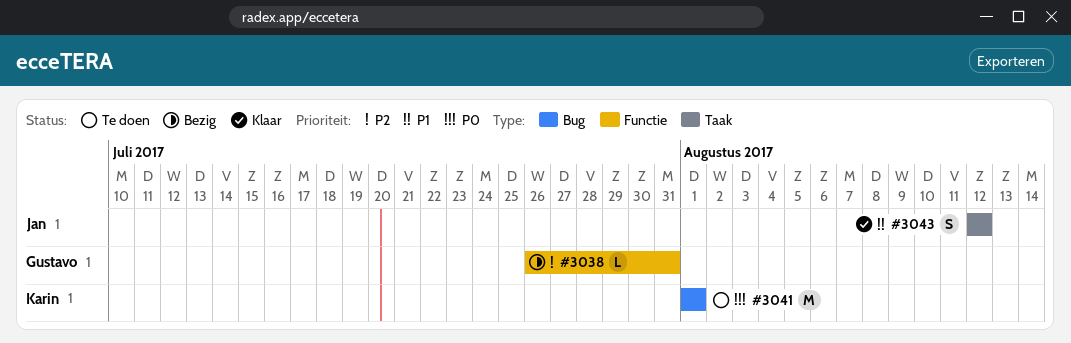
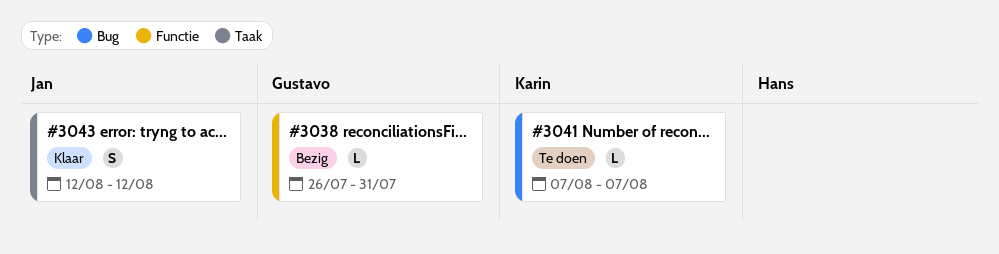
#3041, estimate: M -> L
#3041, start: Aug 1 -> Aug 7
#3041, due: Aug 1 -> Aug 7

